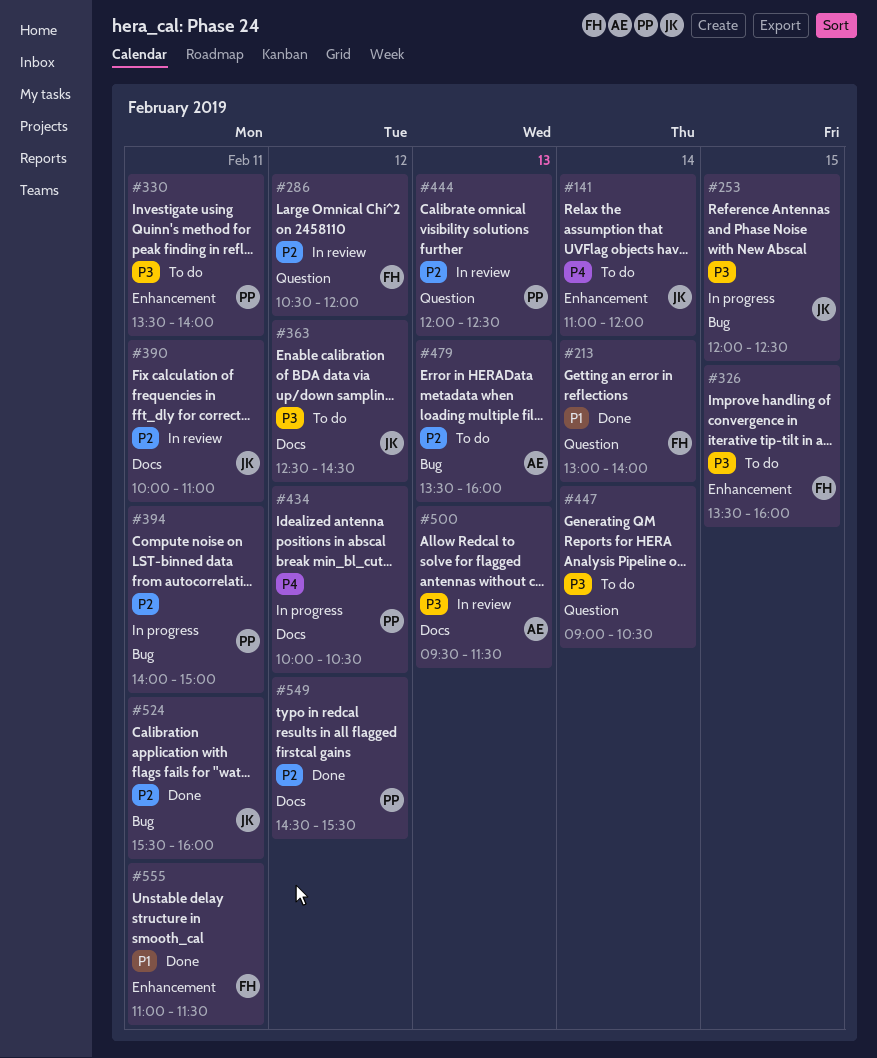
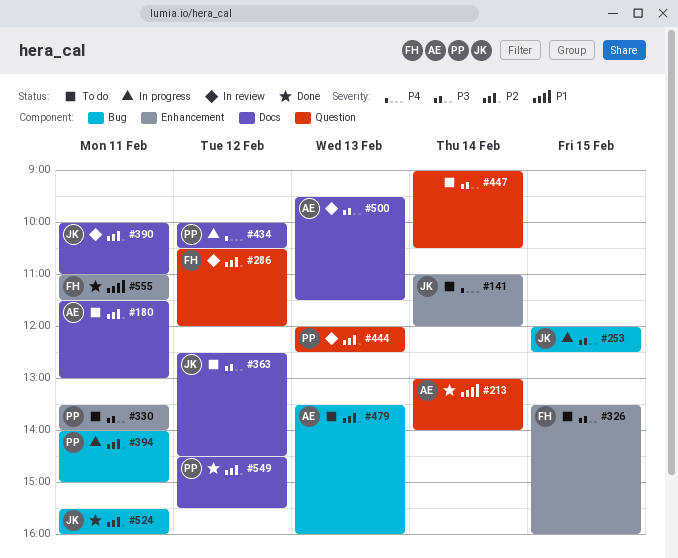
#180: none -> present
#213, owner: FH -> AE

